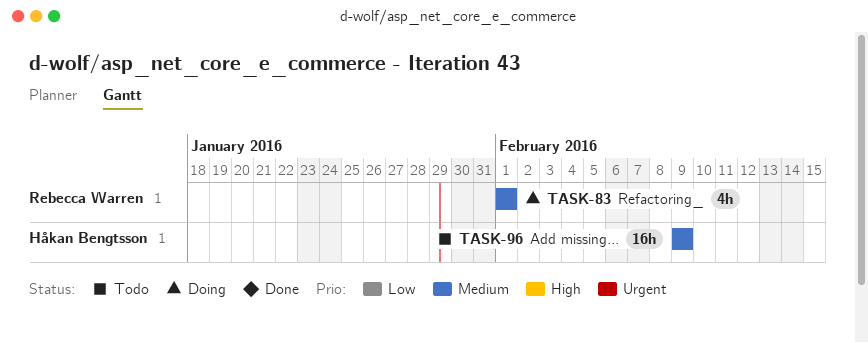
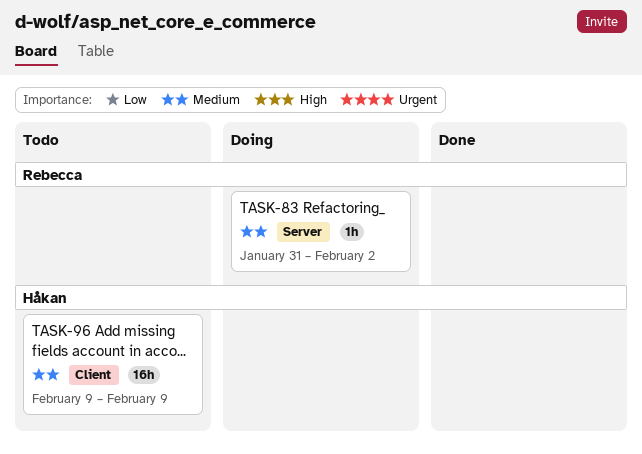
TASK-83, estimate: 4h -> 1h
TASK-83, start: Feb 1 -> Jan 31
TASK-83, due: Feb 1 -> Feb 2

